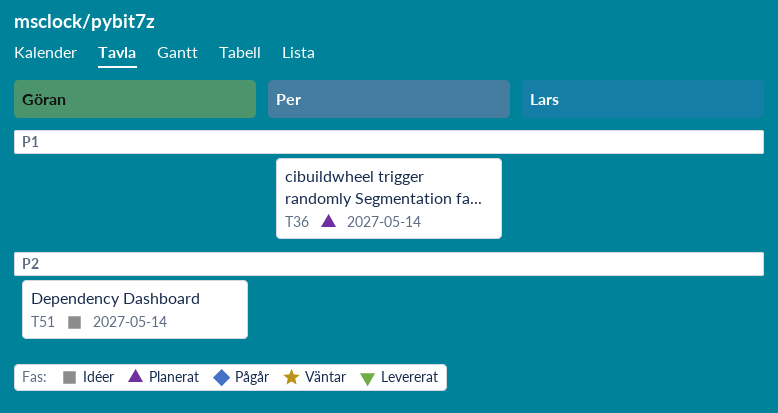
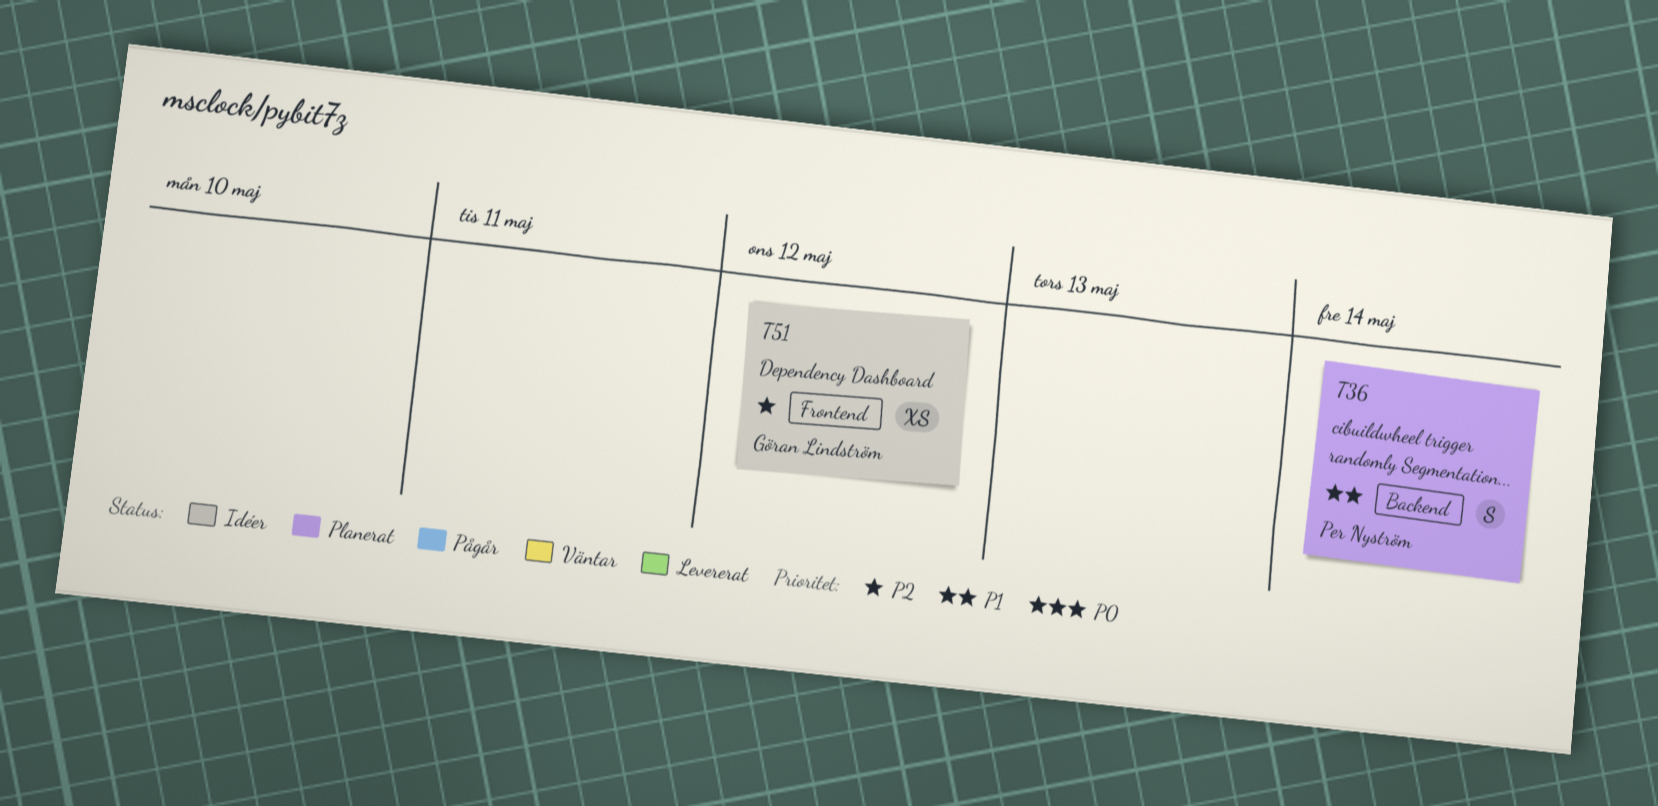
T51, due: May 14 -> May 12

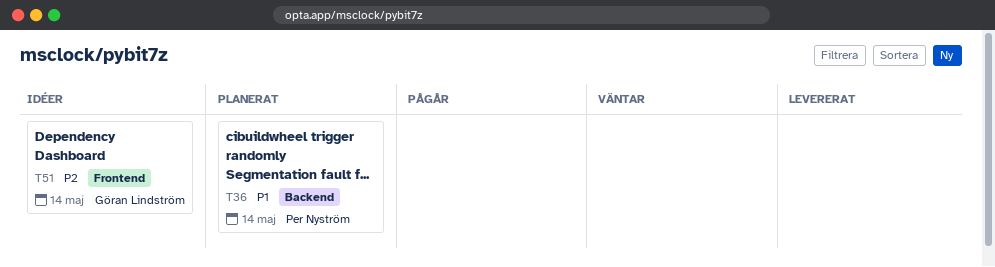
T51, due: May 12 -> May 14

